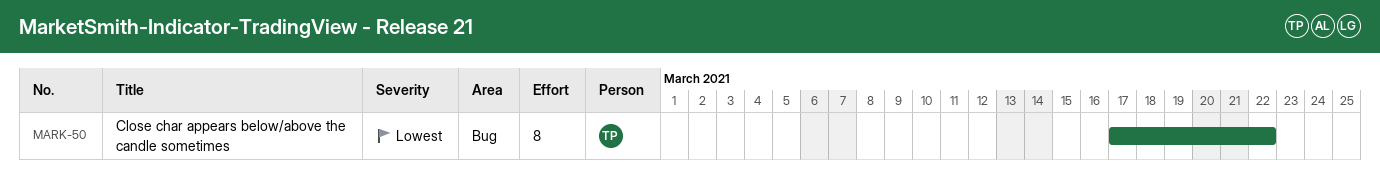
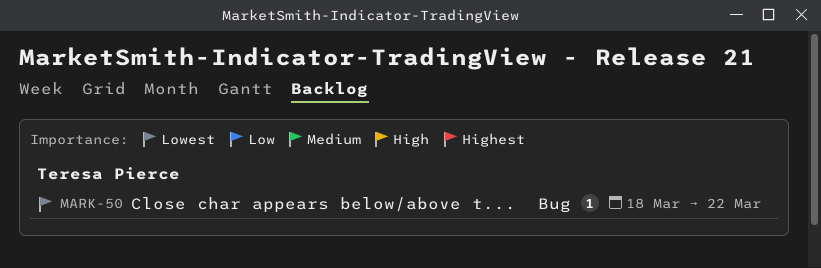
MARK-50, estimate: 8 -> 1
MARK-50, start: Mar 17 -> Mar 18

